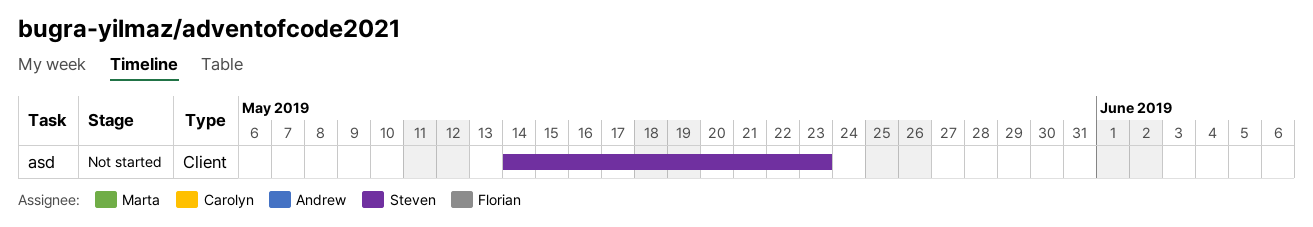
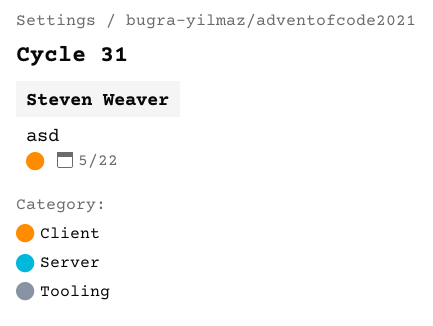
asd, due: May 23 -> May 22

